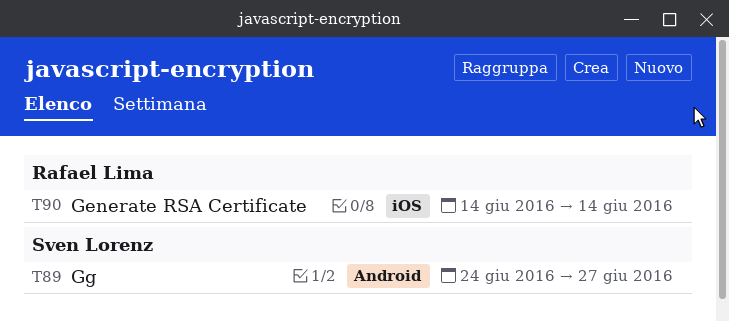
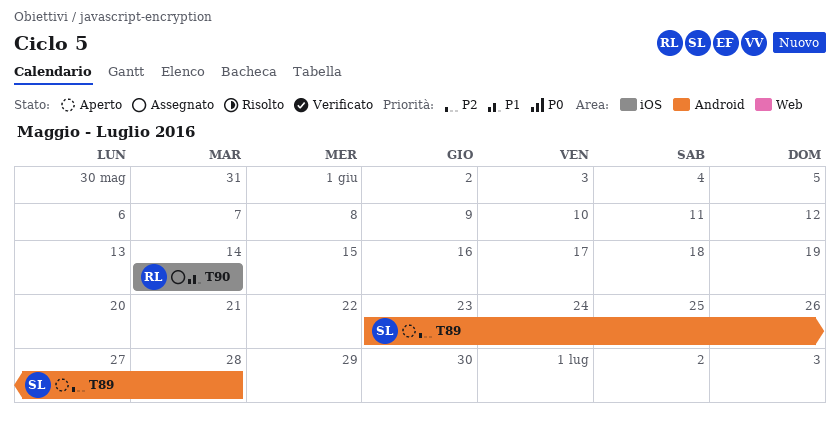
T89, start: Jun 24 -> Jun 23
T89, due: Jun 27 -> Jun 28

